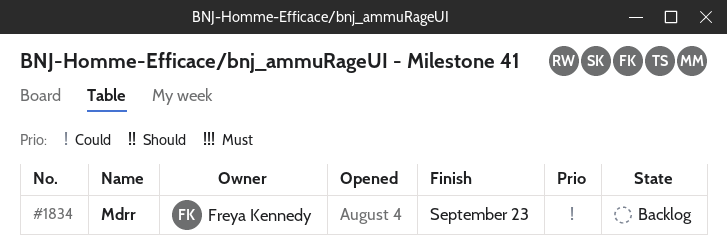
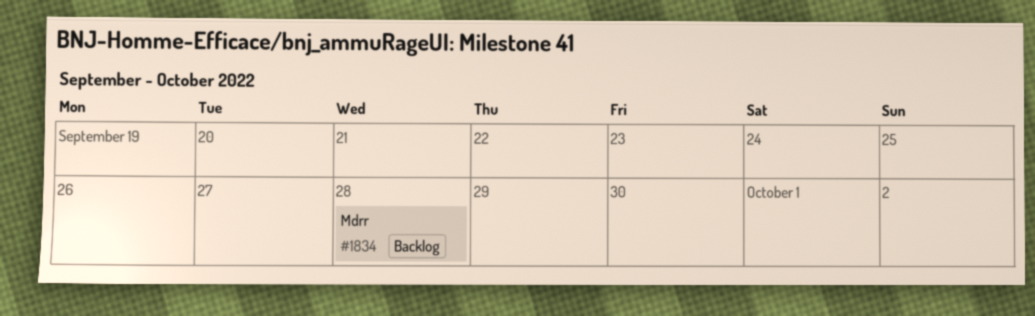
#1834, due: Sep 23 -> Sep 28

